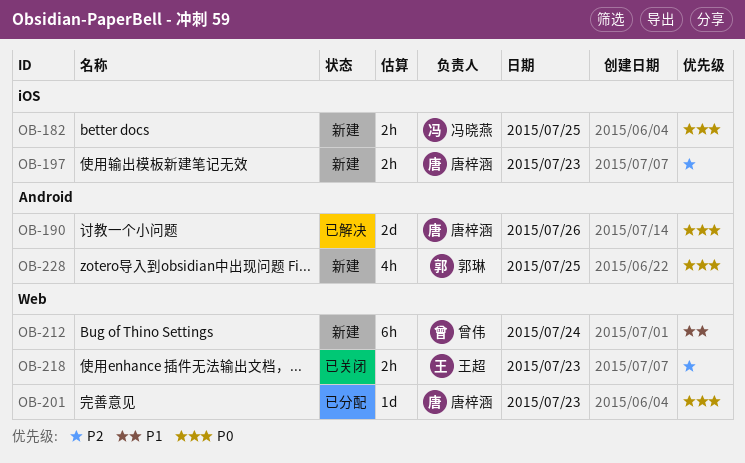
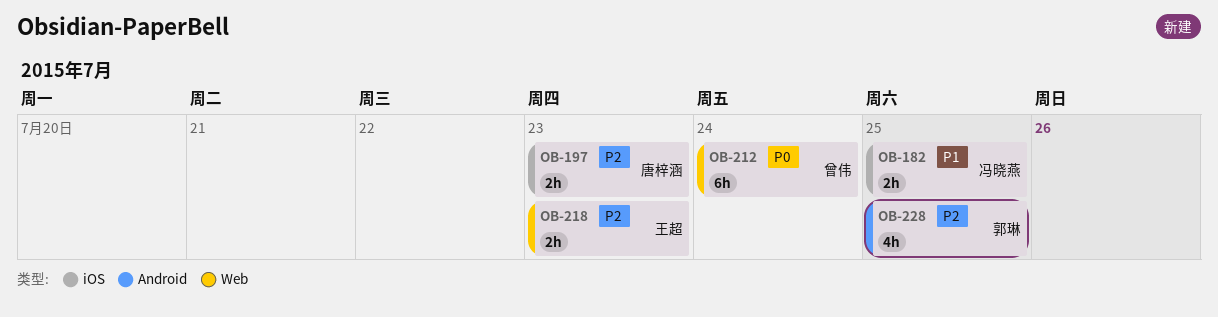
OB-182, priority: P0 -> P1
OB-190: present -> none
OB-201: present -> none
OB-212, priority: P1 -> P0
OB-228, priority: P0 -> P2

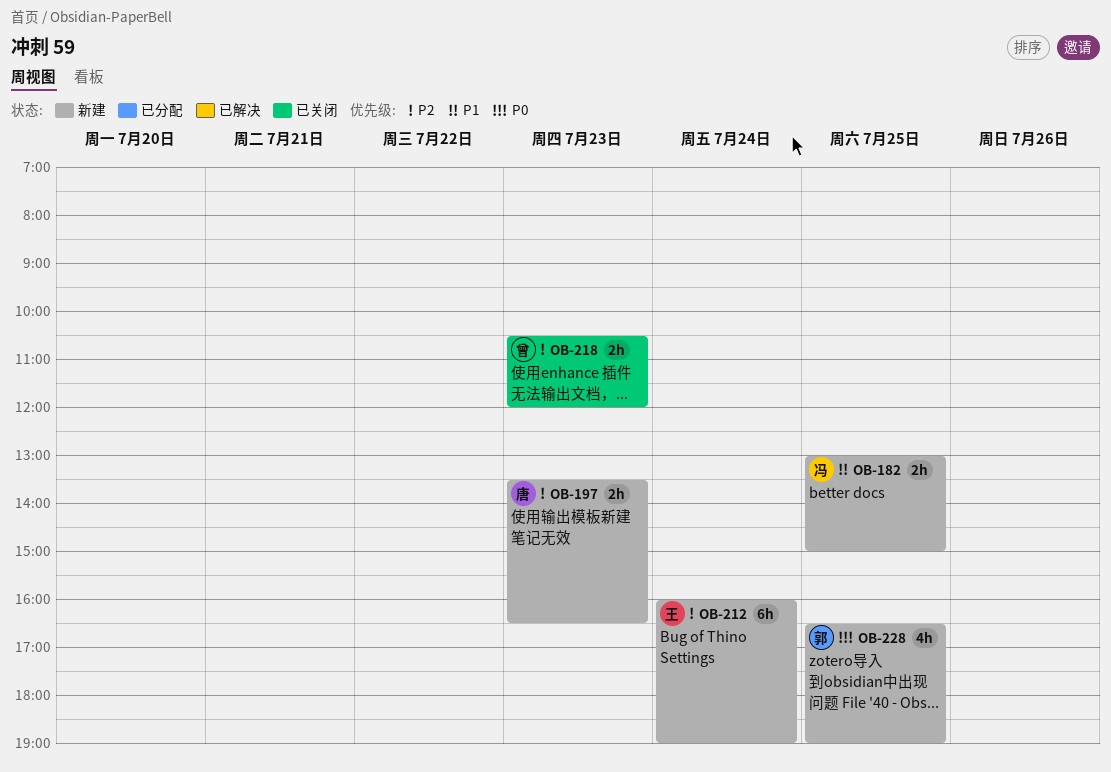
OB-212, owner: 曾伟 -> 王超
OB-212, priority: P0 -> P2
OB-218, owner: 王超 -> 曾伟
OB-228, priority: P2 -> P0

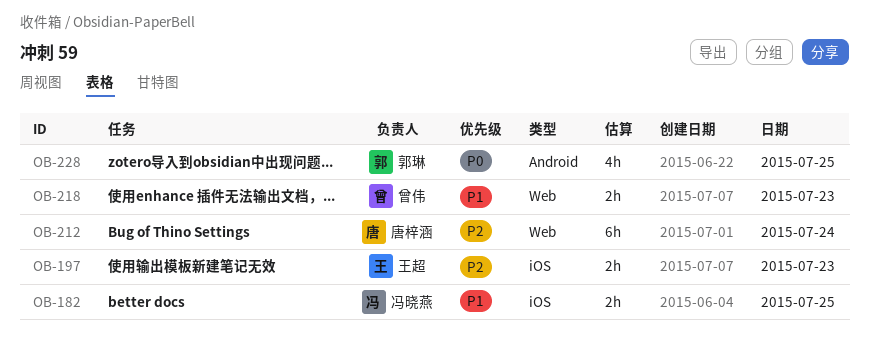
OB-197, owner: 唐梓涵 -> 王超
OB-212, owner: 王超 -> 唐梓涵
OB-218, priority: P2 -> P1

